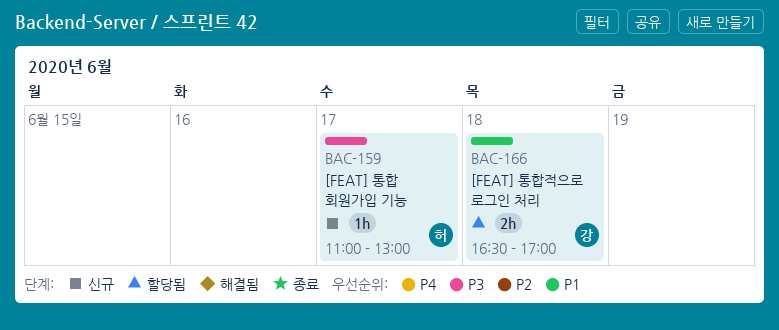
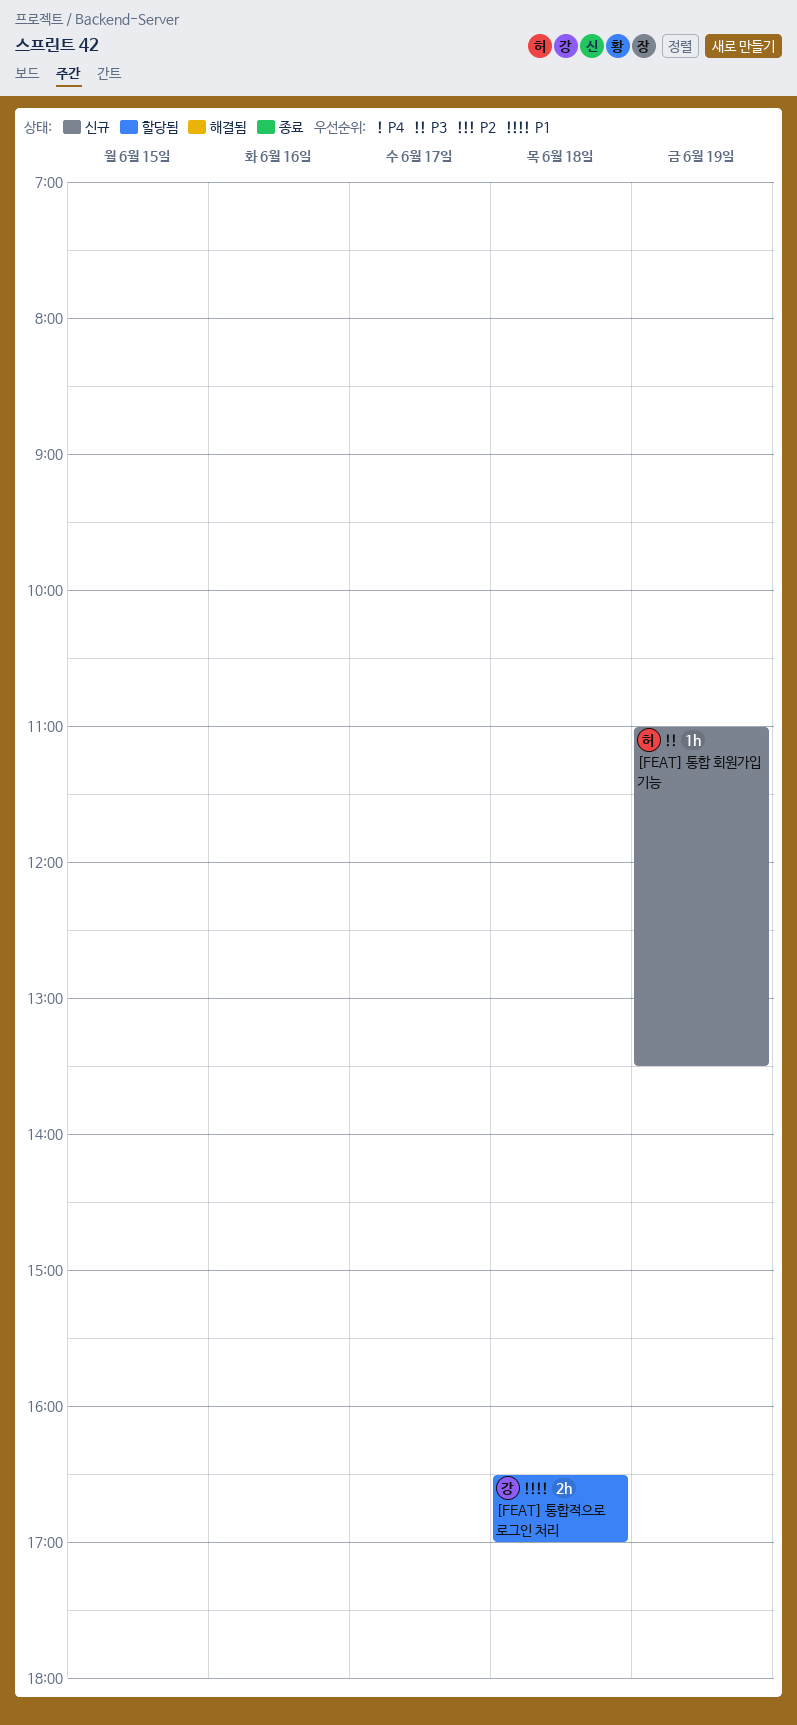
[FEAT] 통합 회원가입 기능, day: Jun 17 -> Jun 19
[FEAT] 통합 회원가입 기능, ends: 13:00 -> 13:30

